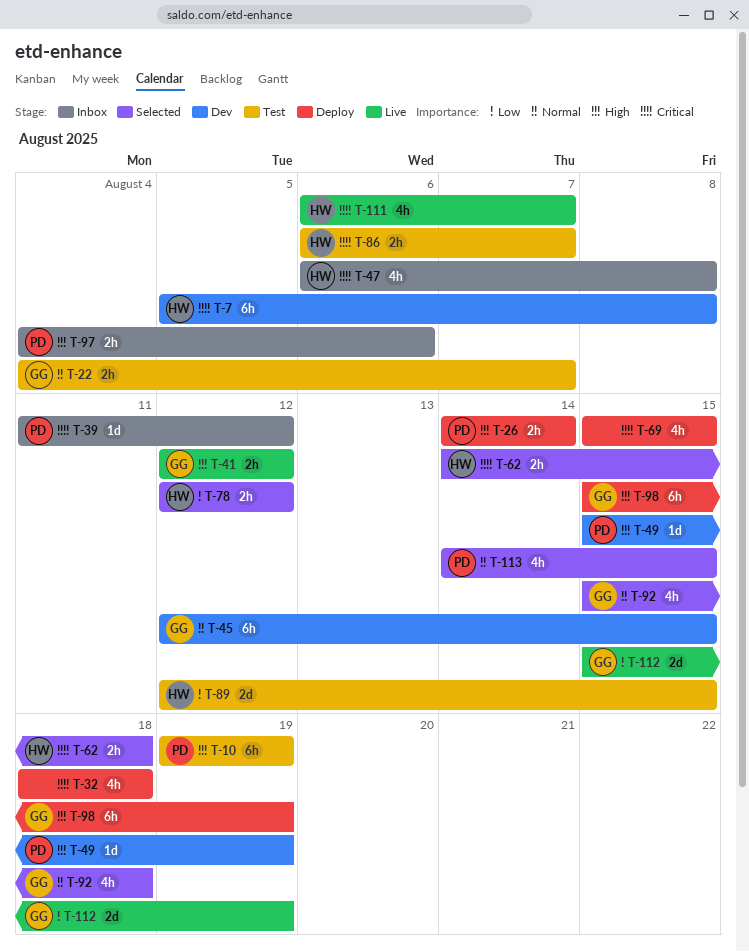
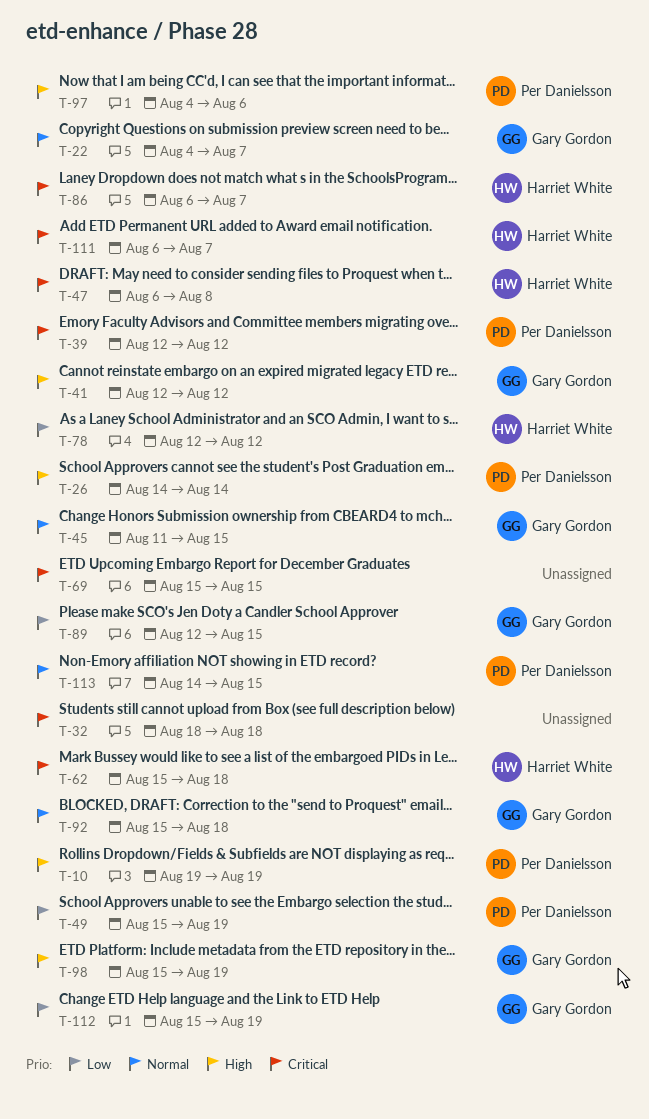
T-7: present -> none
T-39, start: Aug 11 -> Aug 12
T-45, start: Aug 12 -> Aug 11
T-49, priority: High -> Low
T-62, start: Aug 14 -> Aug 15
T-89, owner: Harriet White -> Gary Gordon

